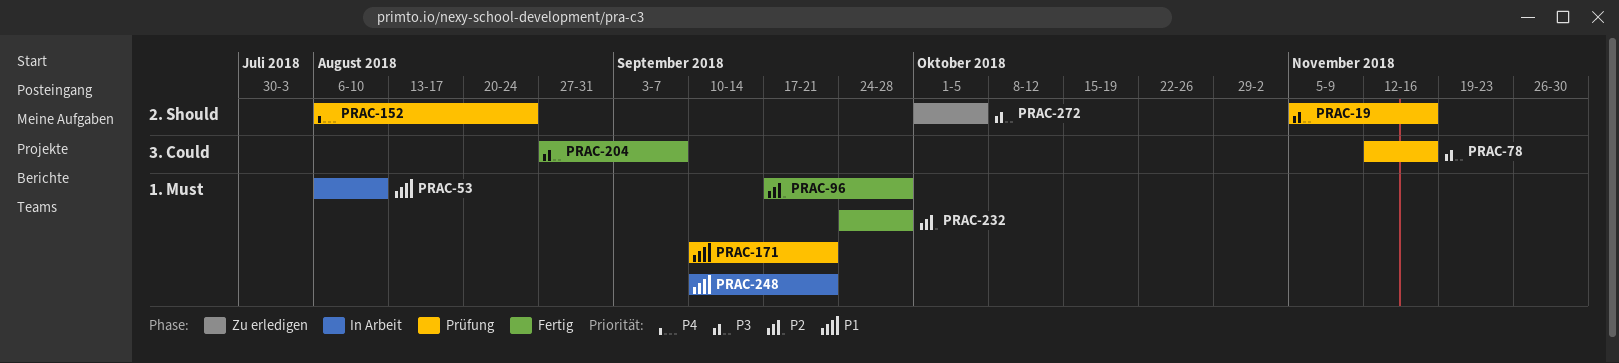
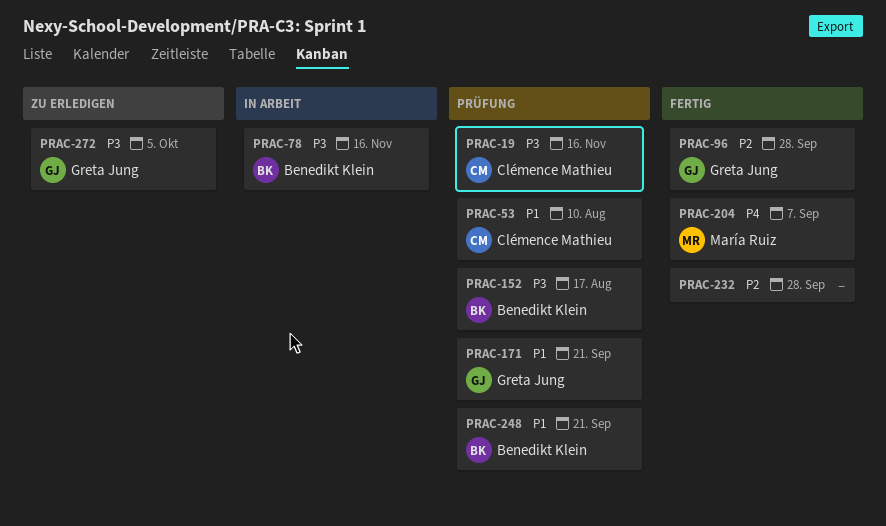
PRAC-53, status: In Arbeit -> Prüfung
PRAC-78, status: Prüfung -> In Arbeit
PRAC-152, priority: P4 -> P3
PRAC-152, due: Aug 24 -> Aug 17
PRAC-204, priority: P3 -> P4
PRAC-248, status: In Arbeit -> Prüfung

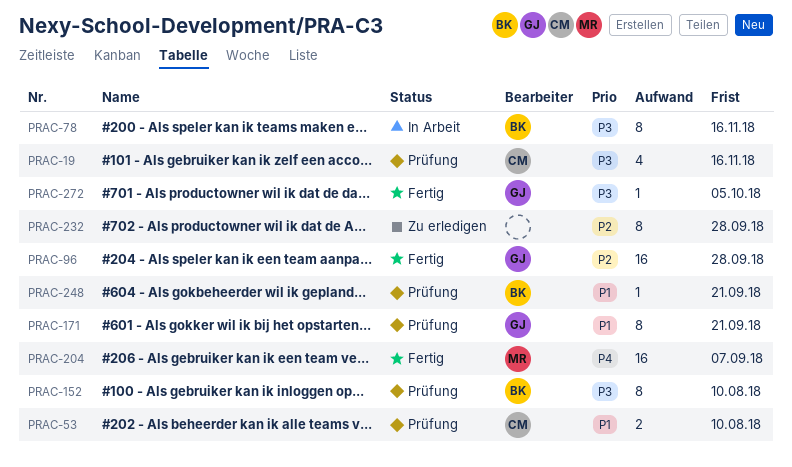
PRAC-152, due: Aug 17 -> Aug 10
PRAC-232, status: Fertig -> Zu erledigen
PRAC-272, status: Zu erledigen -> Fertig

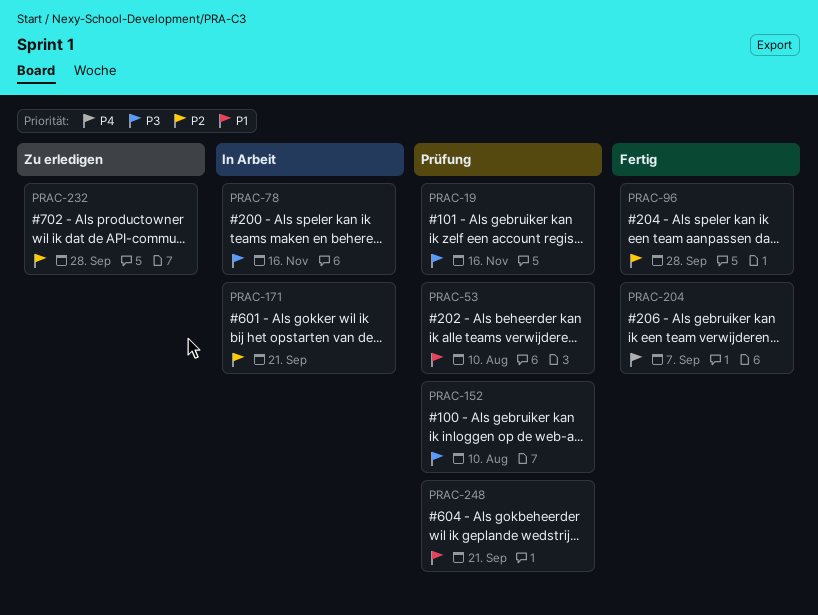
PRAC-171, status: Prüfung -> In Arbeit
PRAC-171, priority: P1 -> P2
PRAC-272: present -> none

